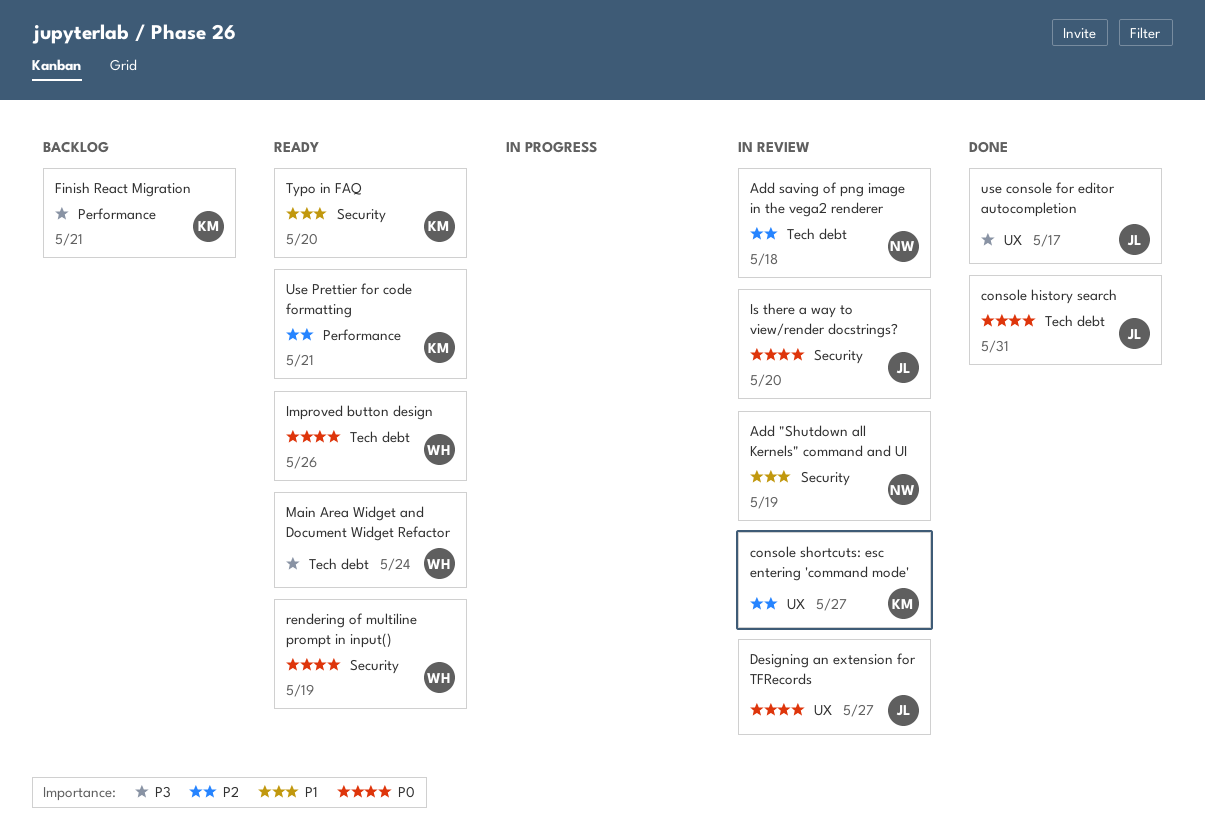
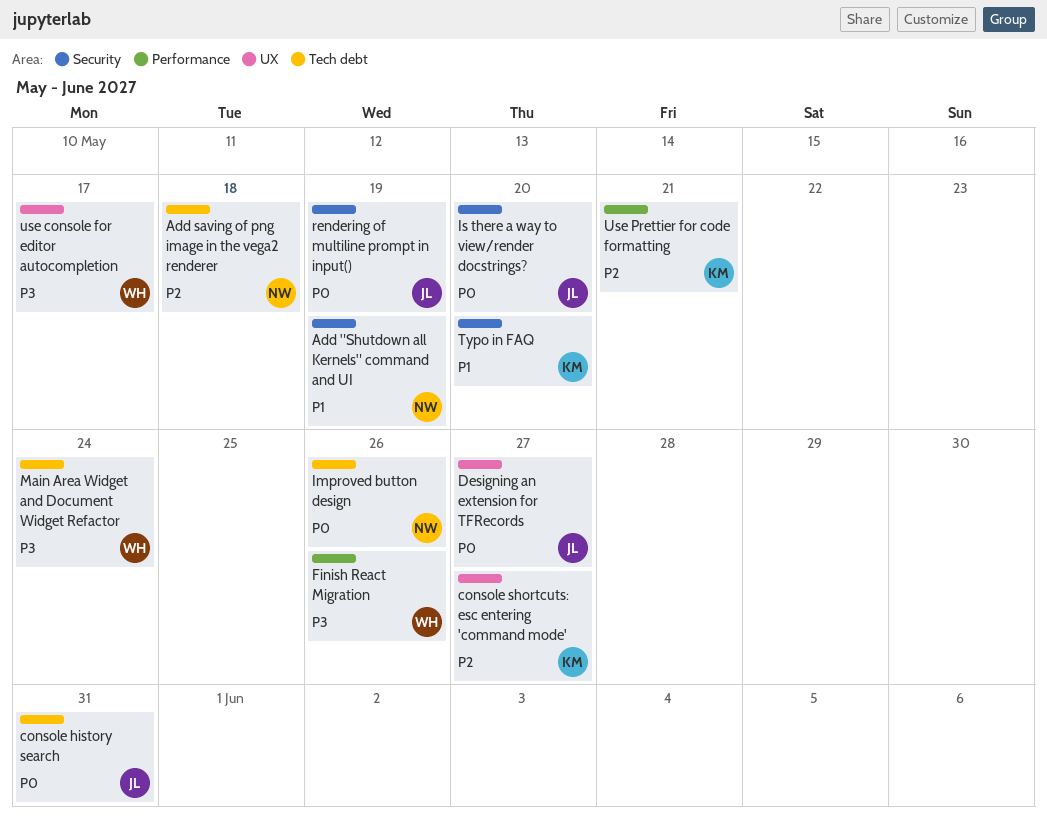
Finish React Migration, owner: KM -> WH
Finish React Migration, due: May 21 -> May 26
Improved button design, owner: WH -> NW
rendering of multiline prompt in input(), owner: WH -> JL
use console for editor autocompletion, owner: JL -> WH

